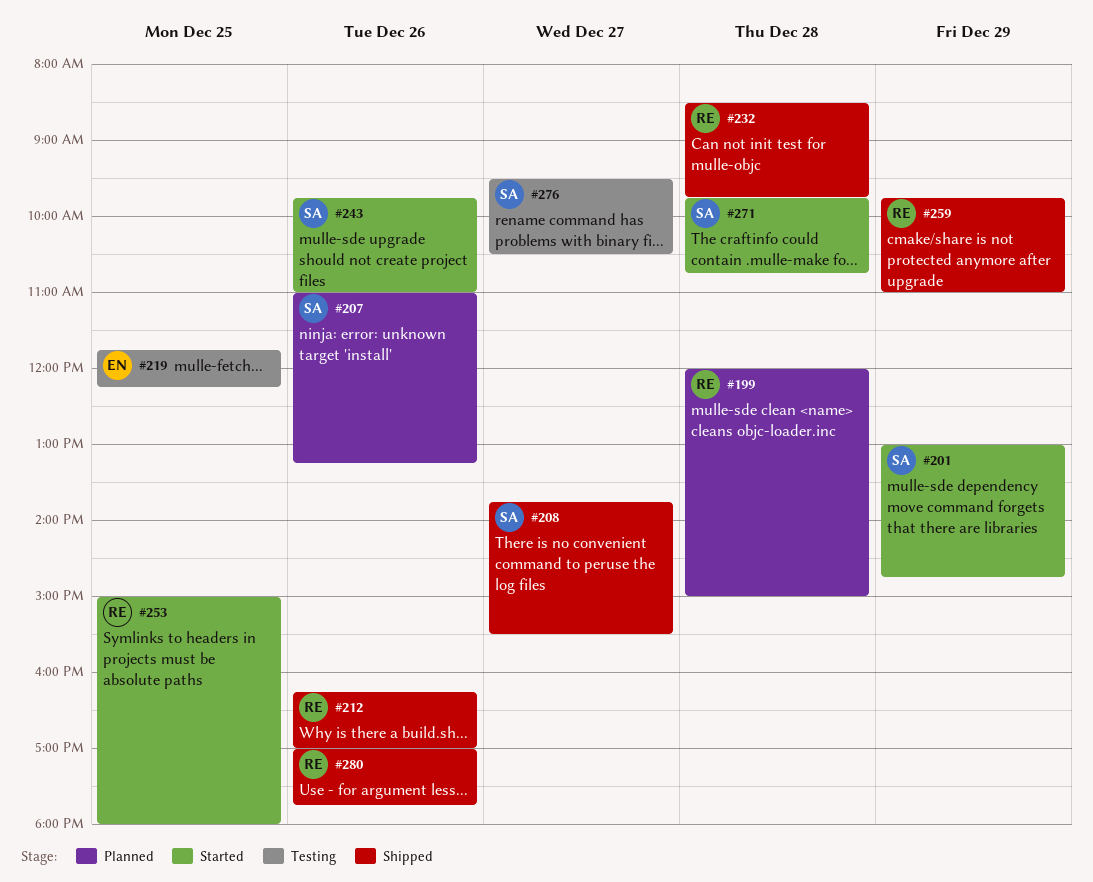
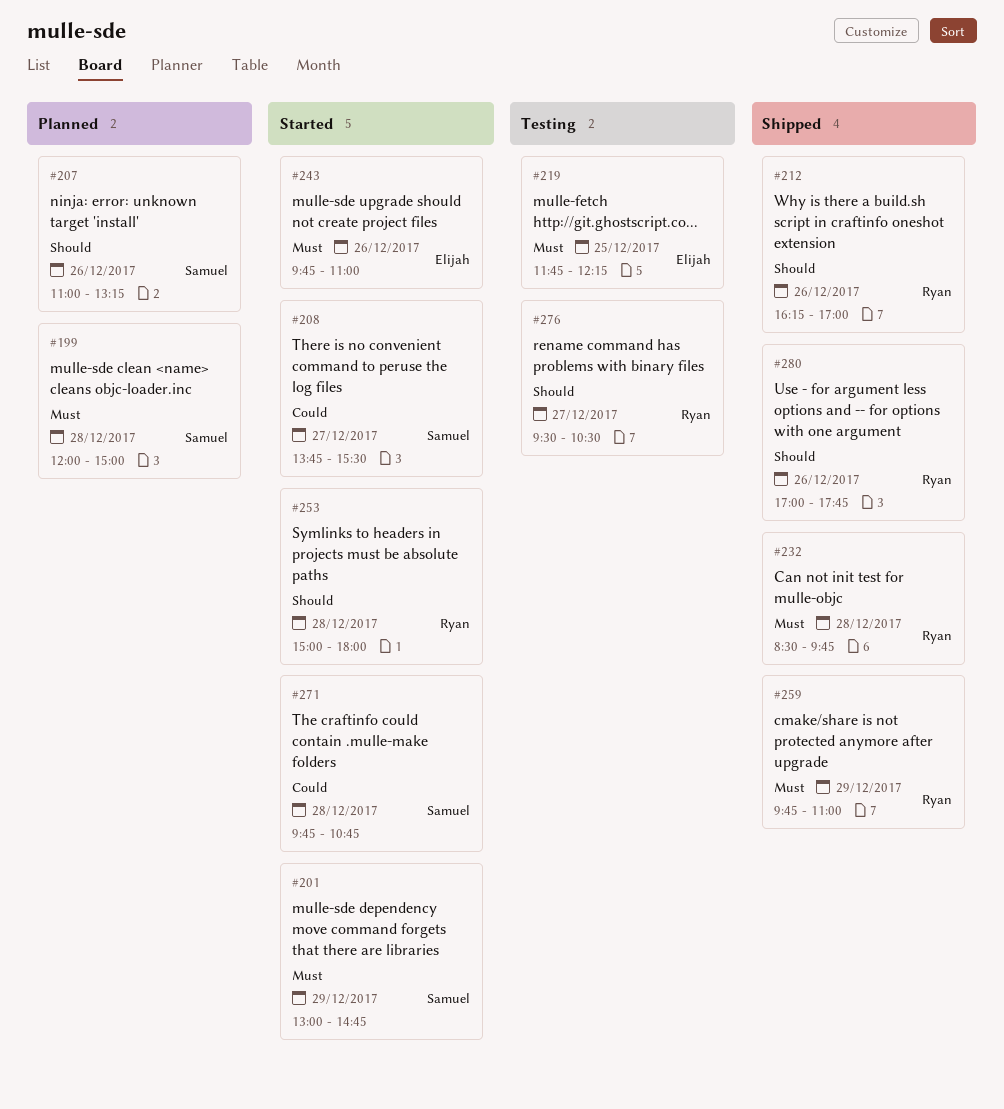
#199, owner: Ryan -> Samuel
#208, status: Shipped -> Started
#243, owner: Samuel -> Elijah
#253, day: Dec 25 -> Dec 28
#276, owner: Samuel -> Ryan

